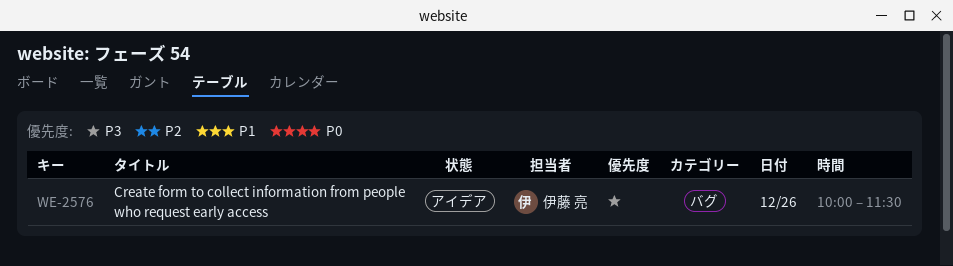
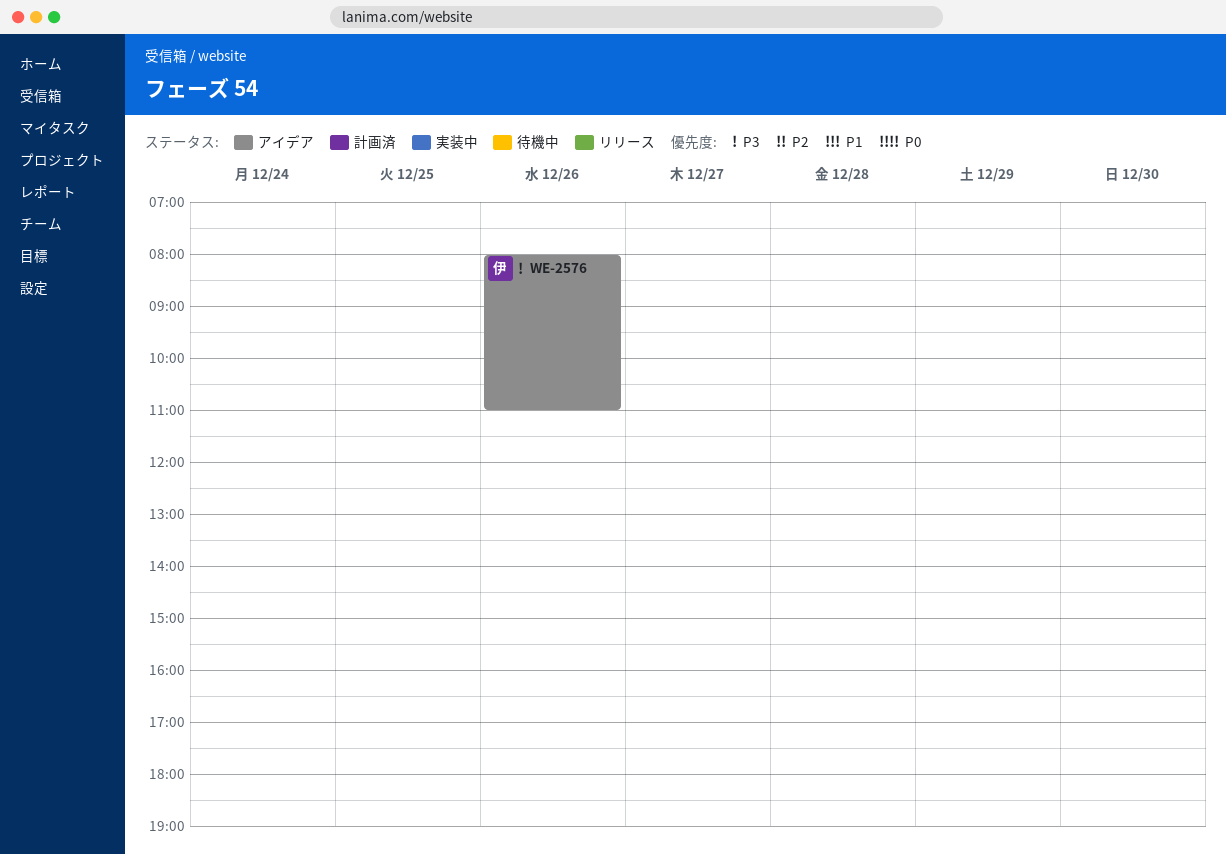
WE-2576, begins: 10:00 -> 08:00
WE-2576, ends: 11:30 -> 11:00

